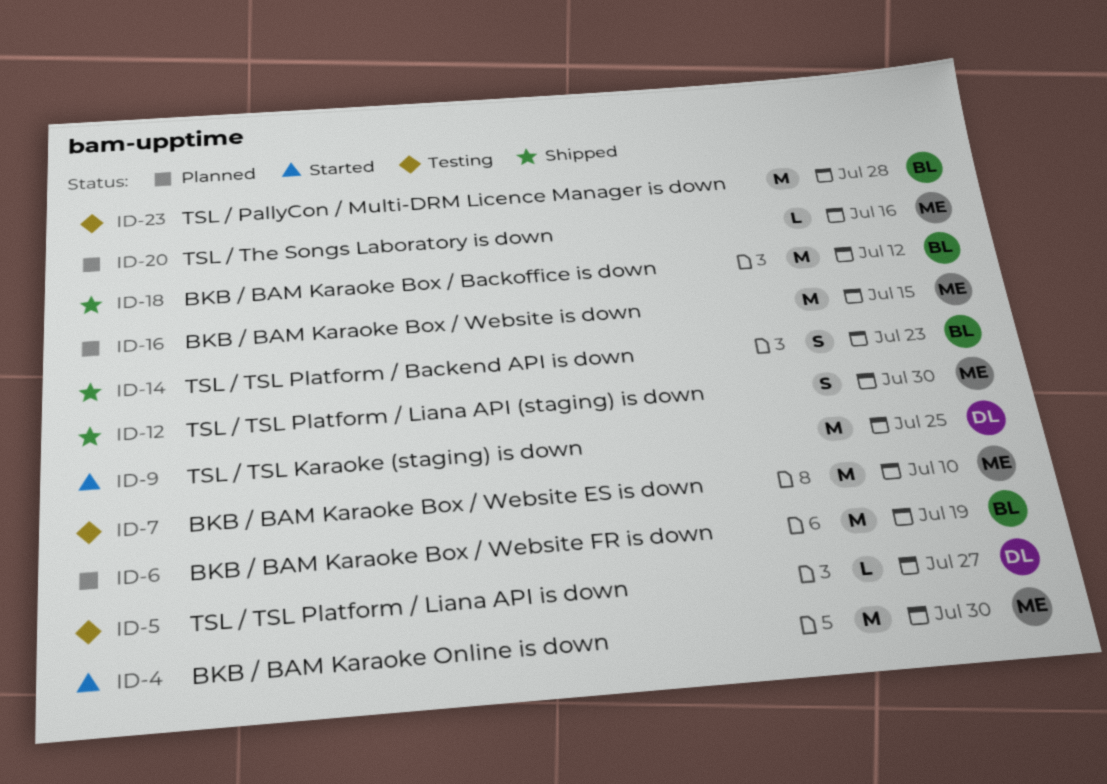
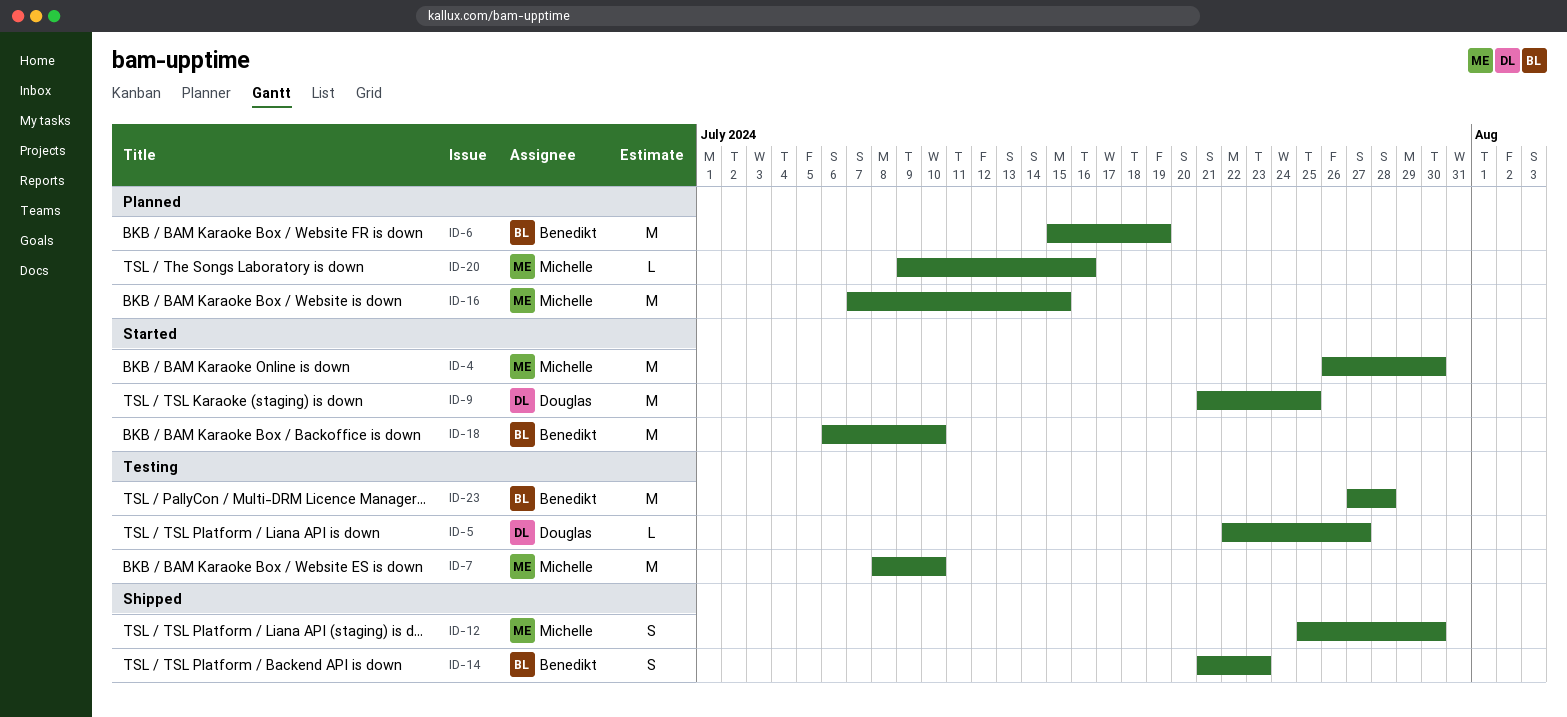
ID-18, status: Shipped -> Started
ID-18, due: Jul 12 -> Jul 10

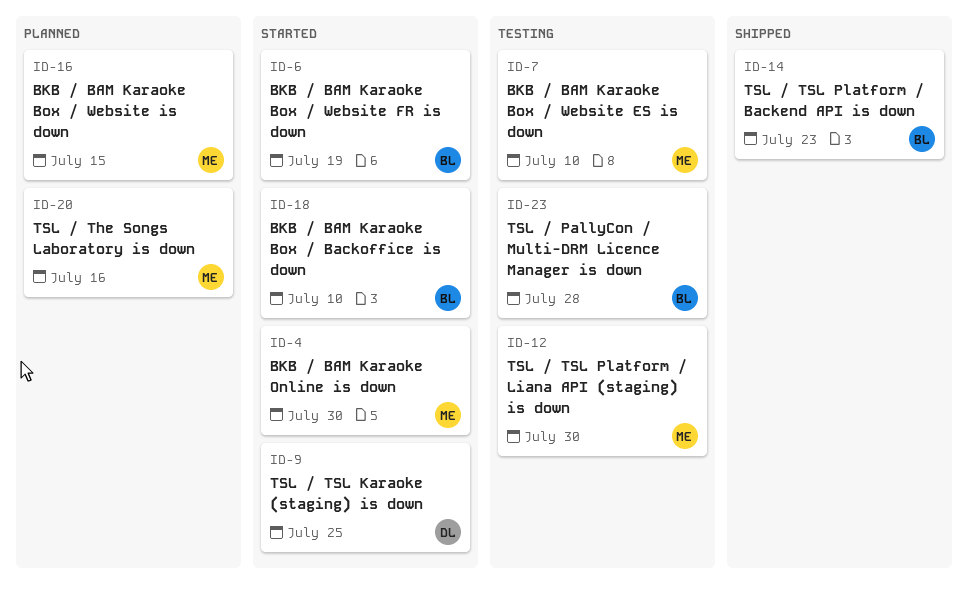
ID-5: present -> none
ID-6, status: Planned -> Started
ID-12, status: Shipped -> Testing

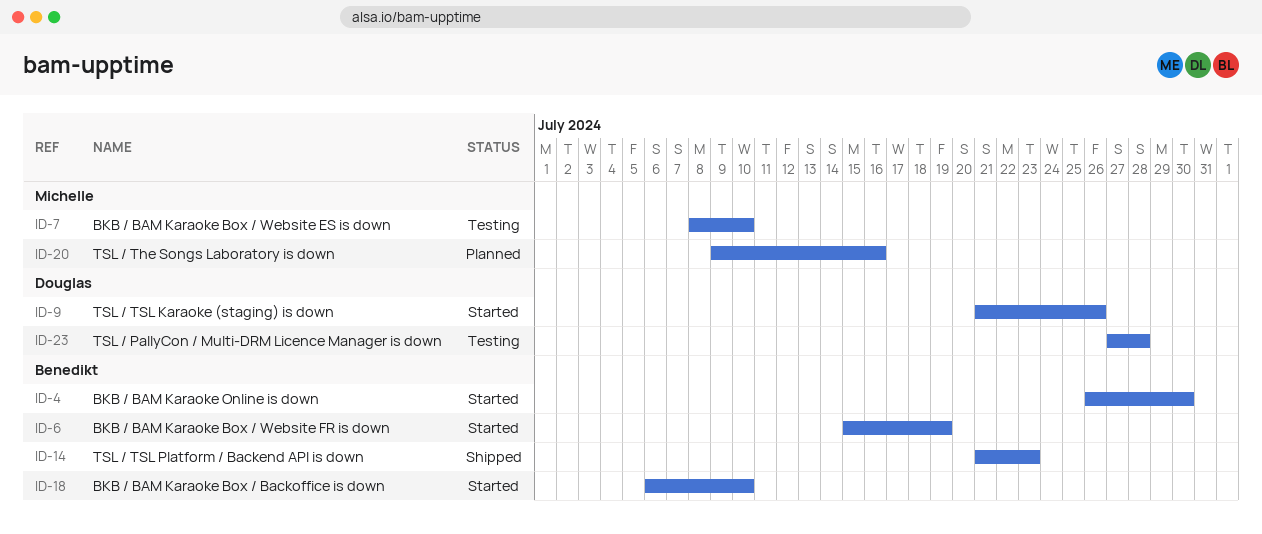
ID-4, owner: Michelle -> Benedikt
ID-9, due: Jul 25 -> Jul 26
ID-12: present -> none
ID-16: present -> none
ID-23, owner: Benedikt -> Douglas

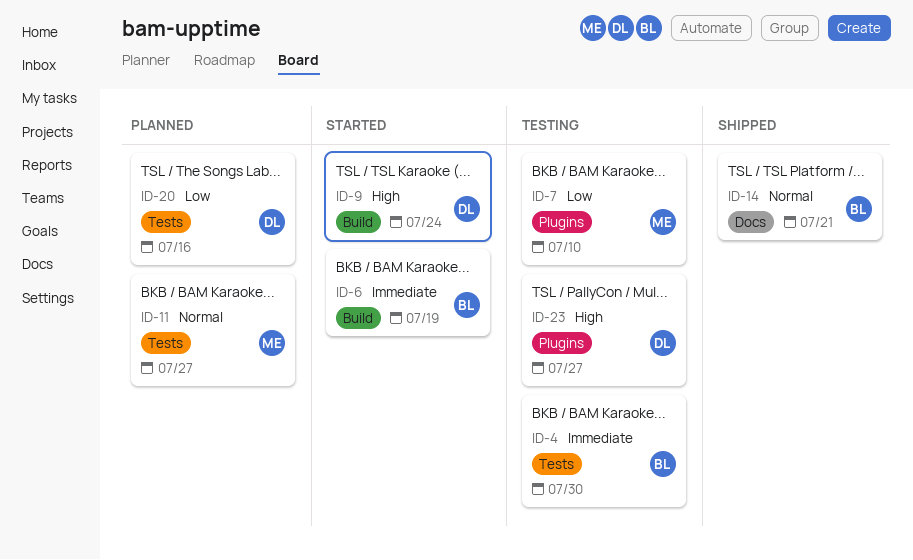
ID-4, status: Started -> Testing
ID-9, due: Jul 26 -> Jul 24
ID-11: none -> present
ID-14, due: Jul 23 -> Jul 21
ID-18: present -> none
ID-20, owner: Michelle -> Douglas
ID-23, due: Jul 28 -> Jul 27

